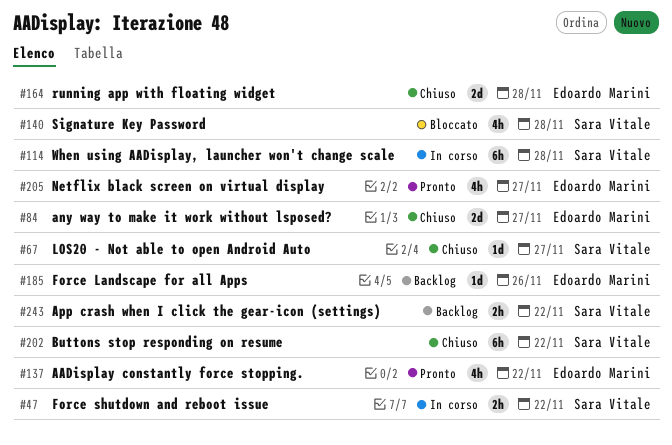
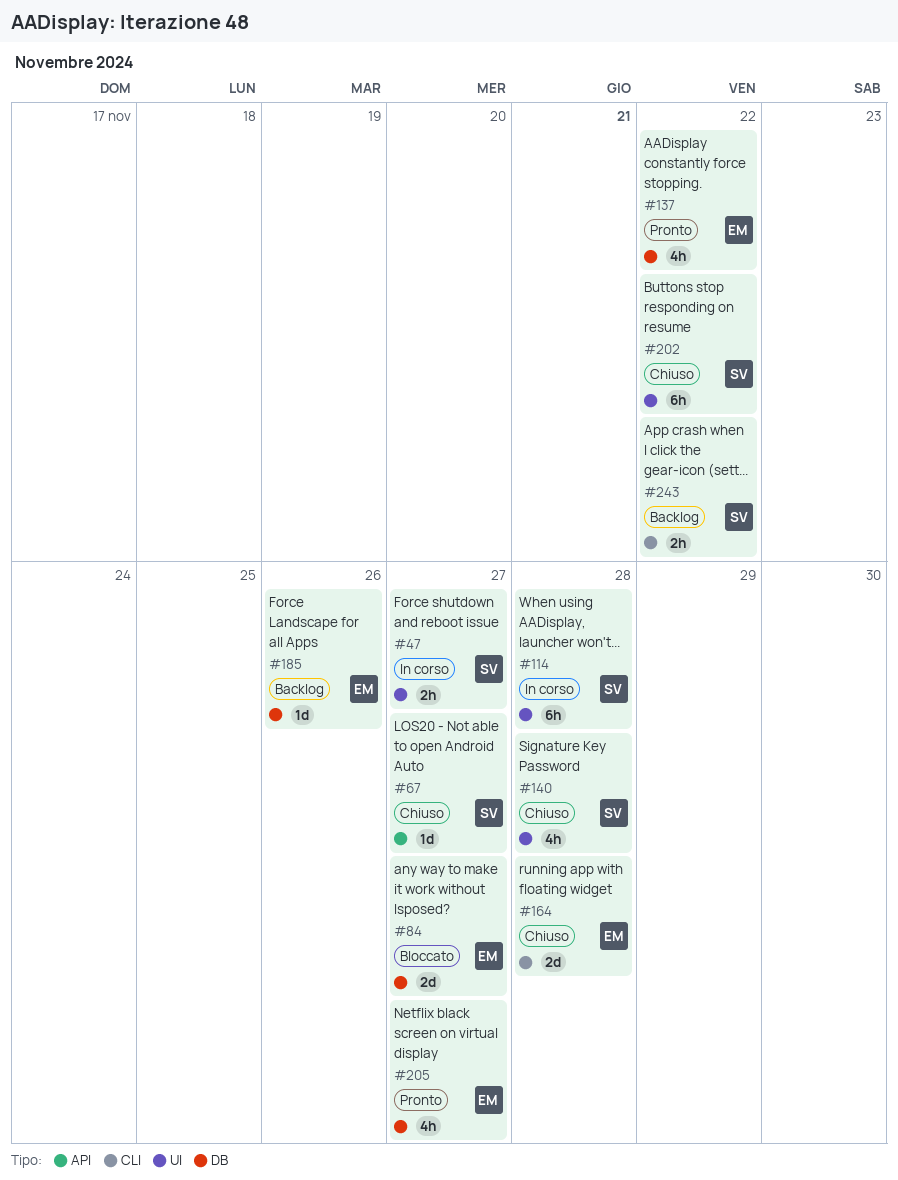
#47, due: Nov 22 -> Nov 27
#84, status: Chiuso -> Bloccato
#140, status: Bloccato -> Chiuso

